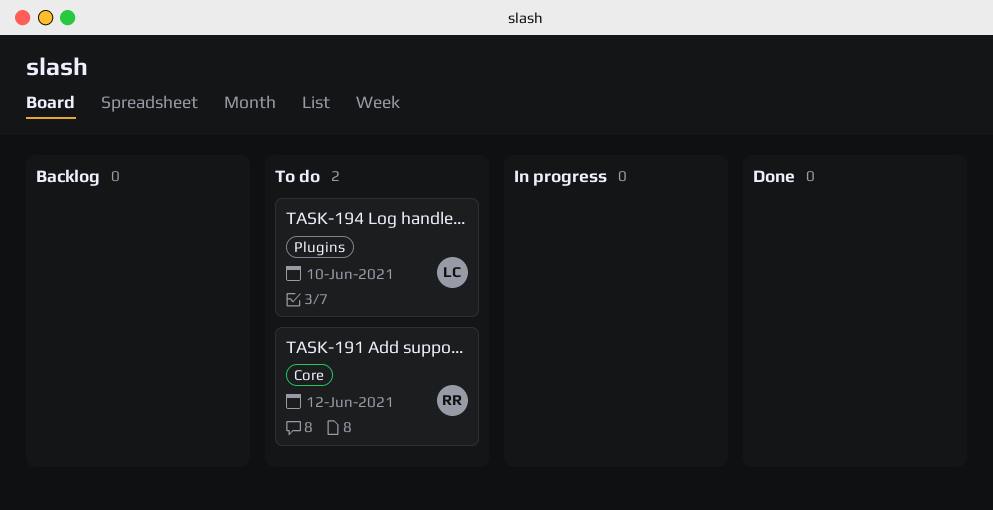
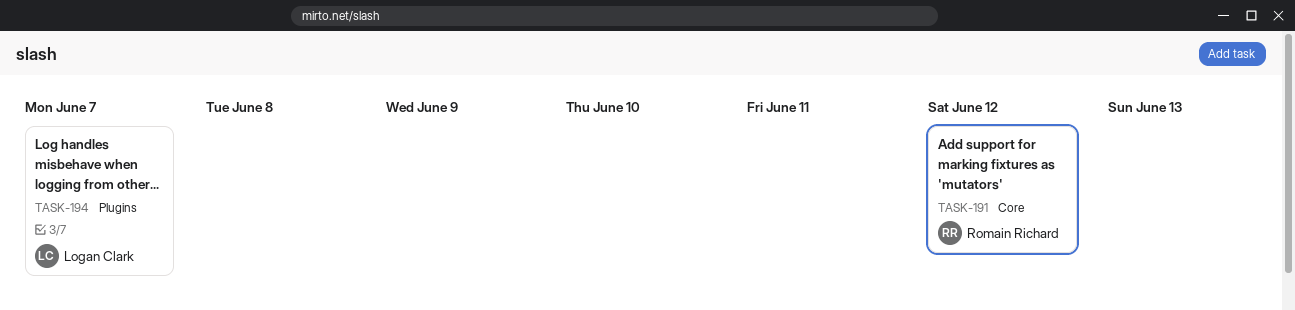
TASK-194, due: Jun 10 -> Jun 7

